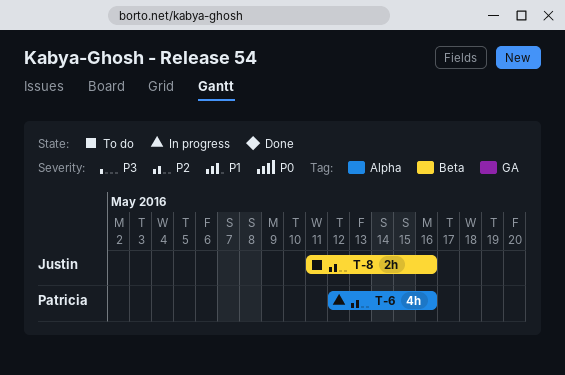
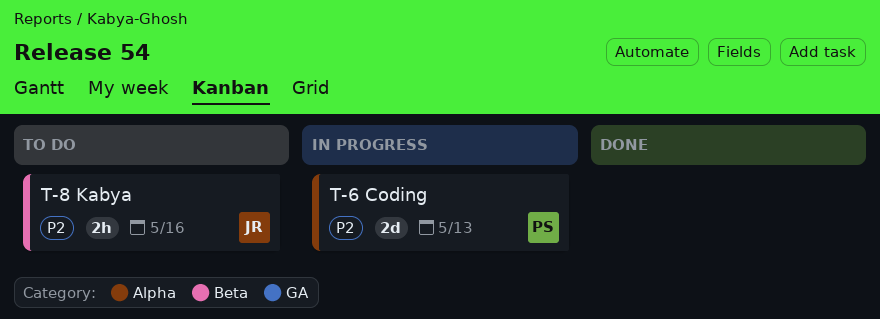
T-6, estimate: 4h -> 2d
T-6, due: May 16 -> May 13

